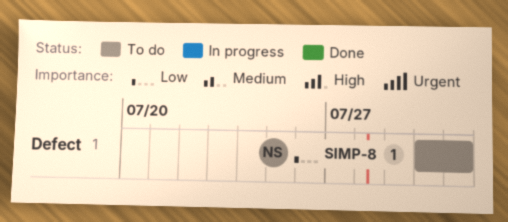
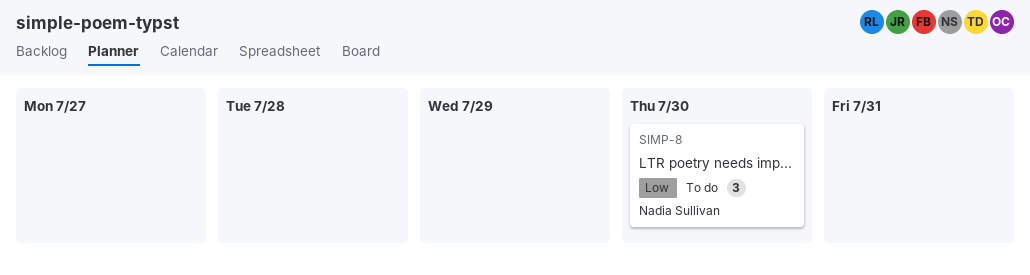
SIMP-8, estimate: 1 -> 3
SIMP-8, due: Jul 31 -> Jul 30

